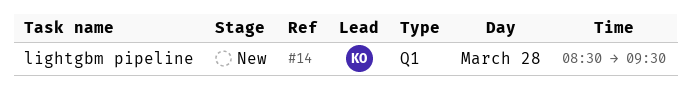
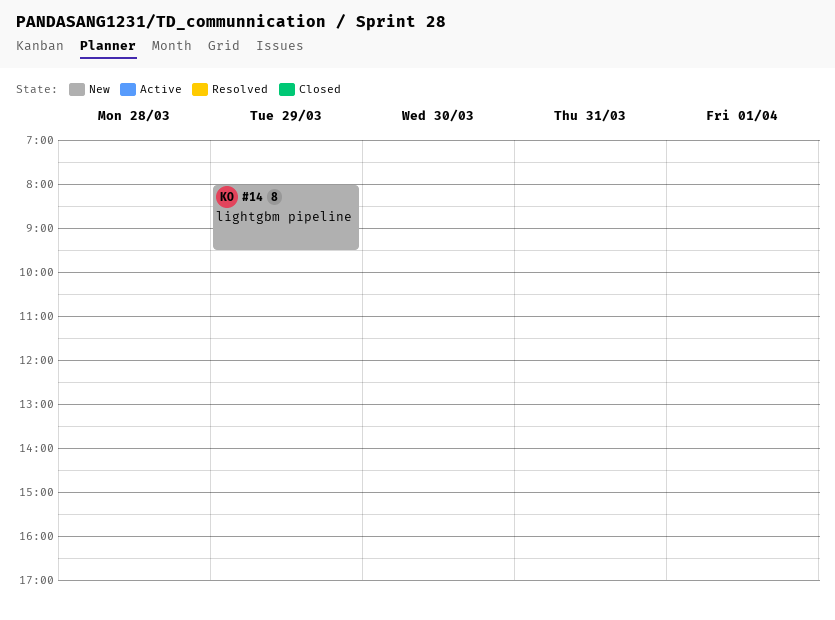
#14, day: Mar 28 -> Mar 29
#14, begins: 08:30 -> 08:00

